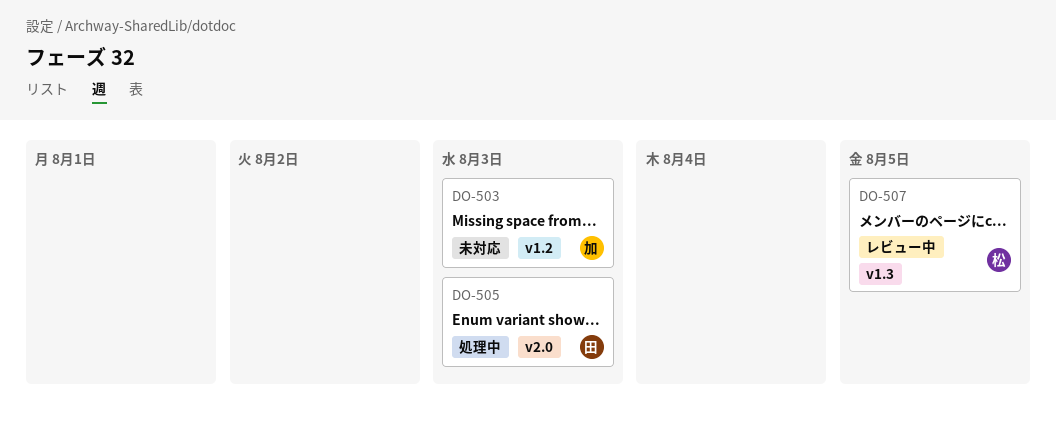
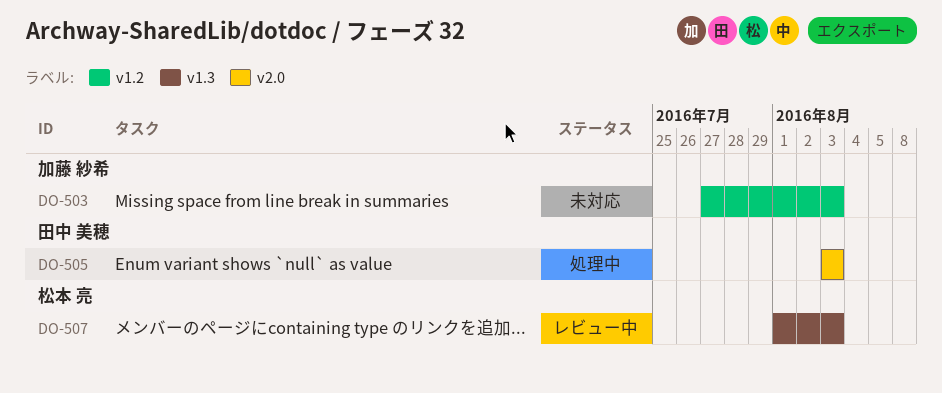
DO-507, due: Aug 5 -> Aug 3

